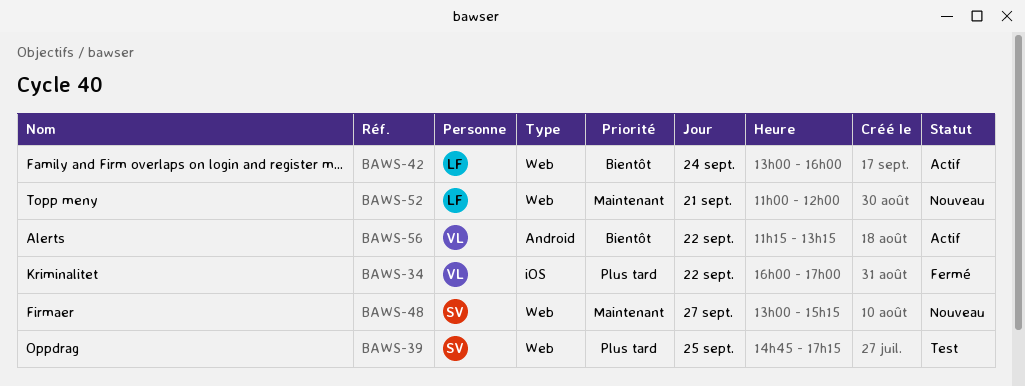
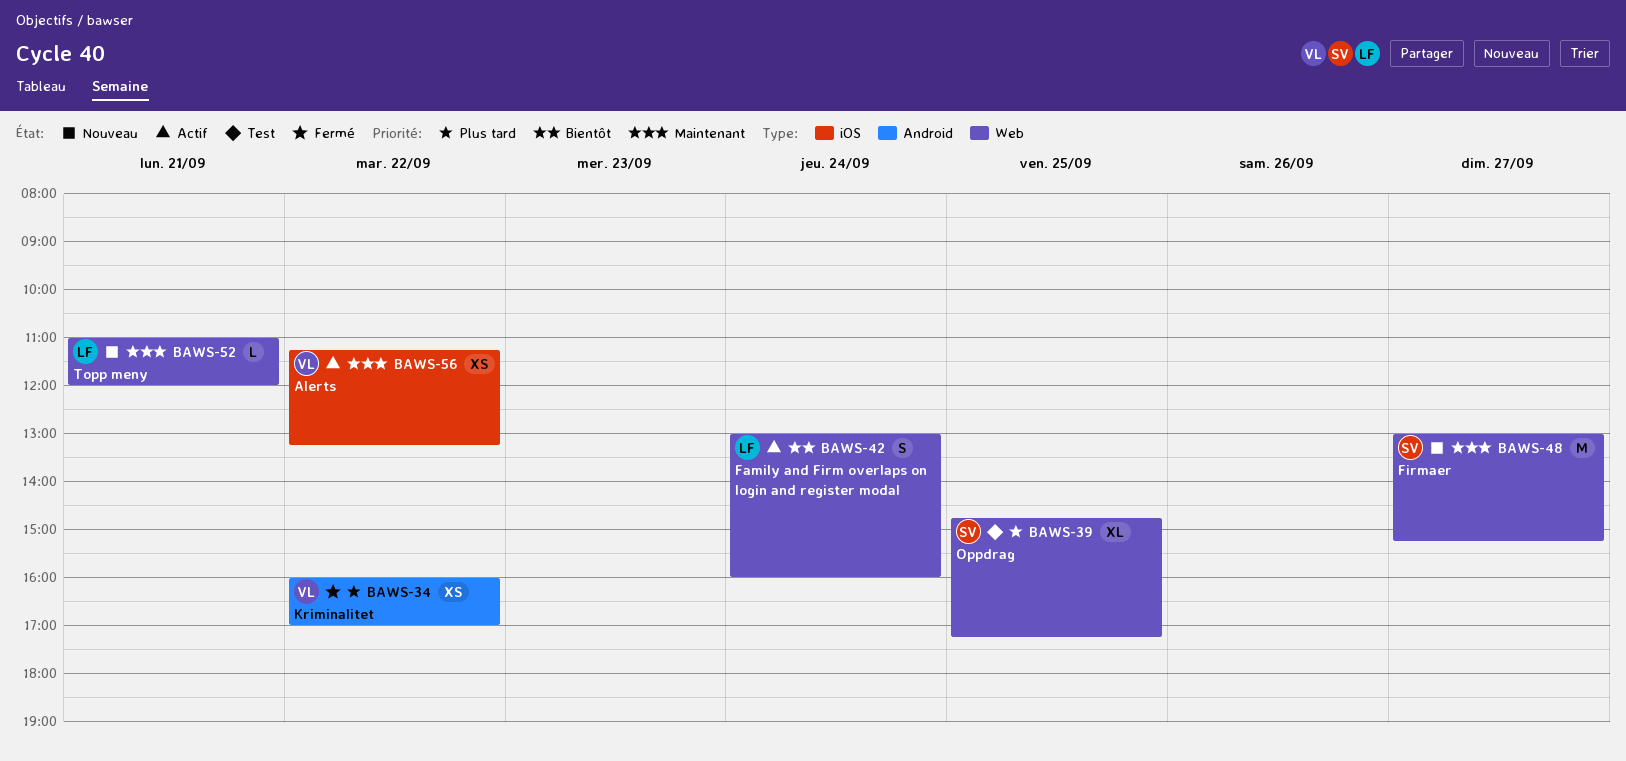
BAWS-34, label: iOS -> Android
BAWS-56, priority: Bientôt -> Maintenant
BAWS-56, label: Android -> iOS

